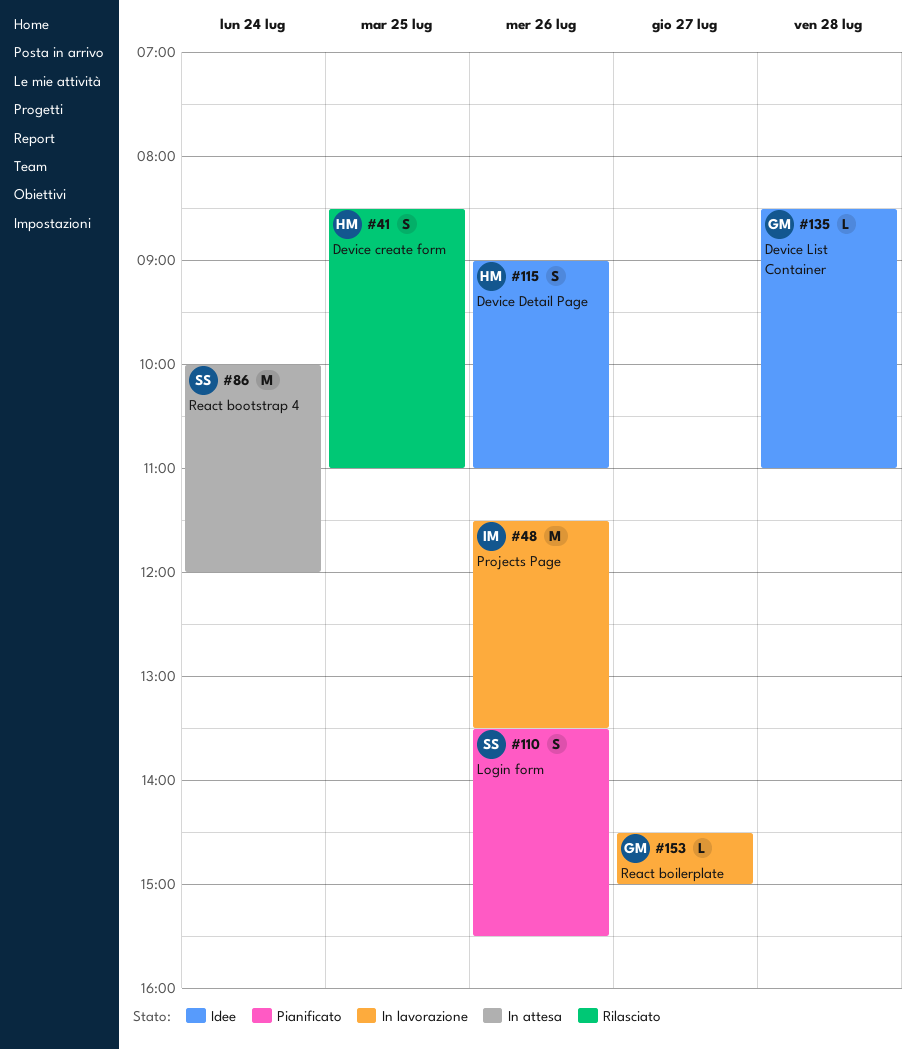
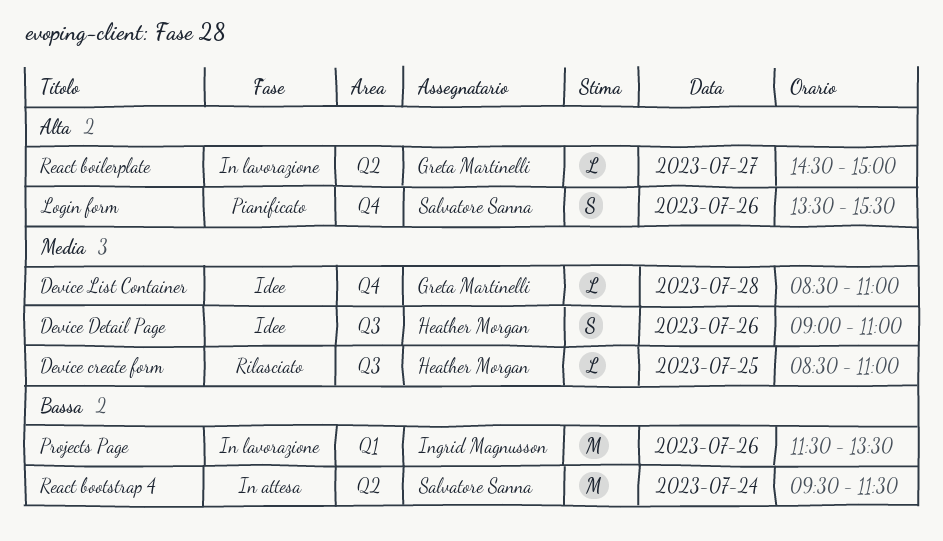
Device create form, estimate: S -> L
React bootstrap 4, begins: 10:00 -> 09:30
React bootstrap 4, ends: 12:00 -> 11:30

